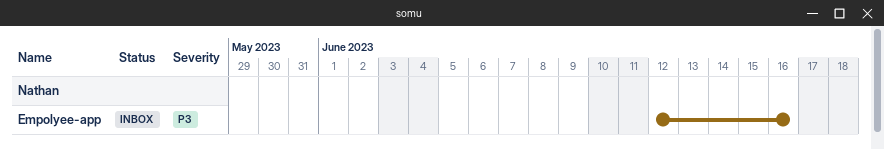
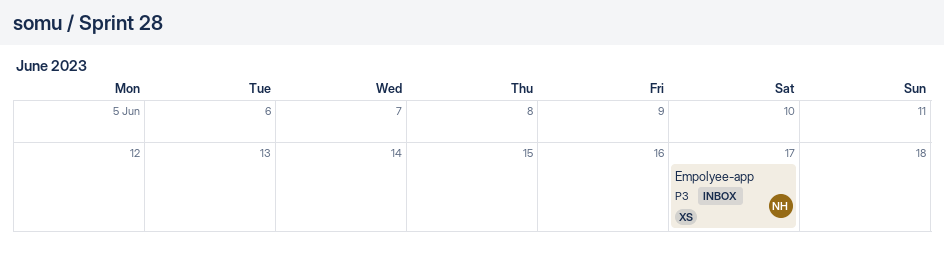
Empolyee-app, due: Jun 16 -> Jun 17

